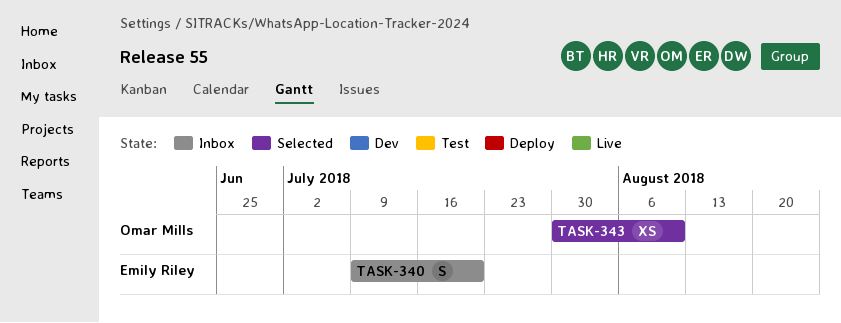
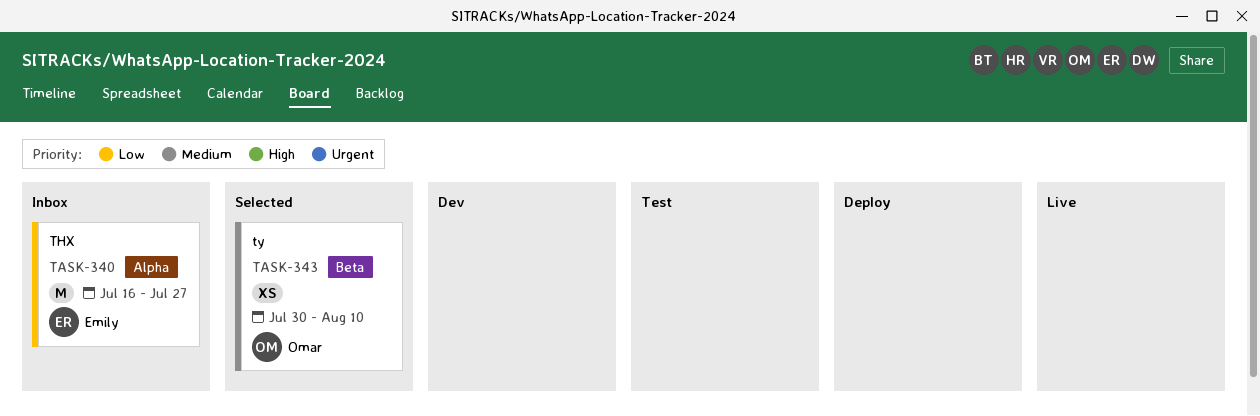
TASK-340, estimate: S -> M
TASK-340, start: Jul 9 -> Jul 16
TASK-340, due: Jul 20 -> Jul 27

